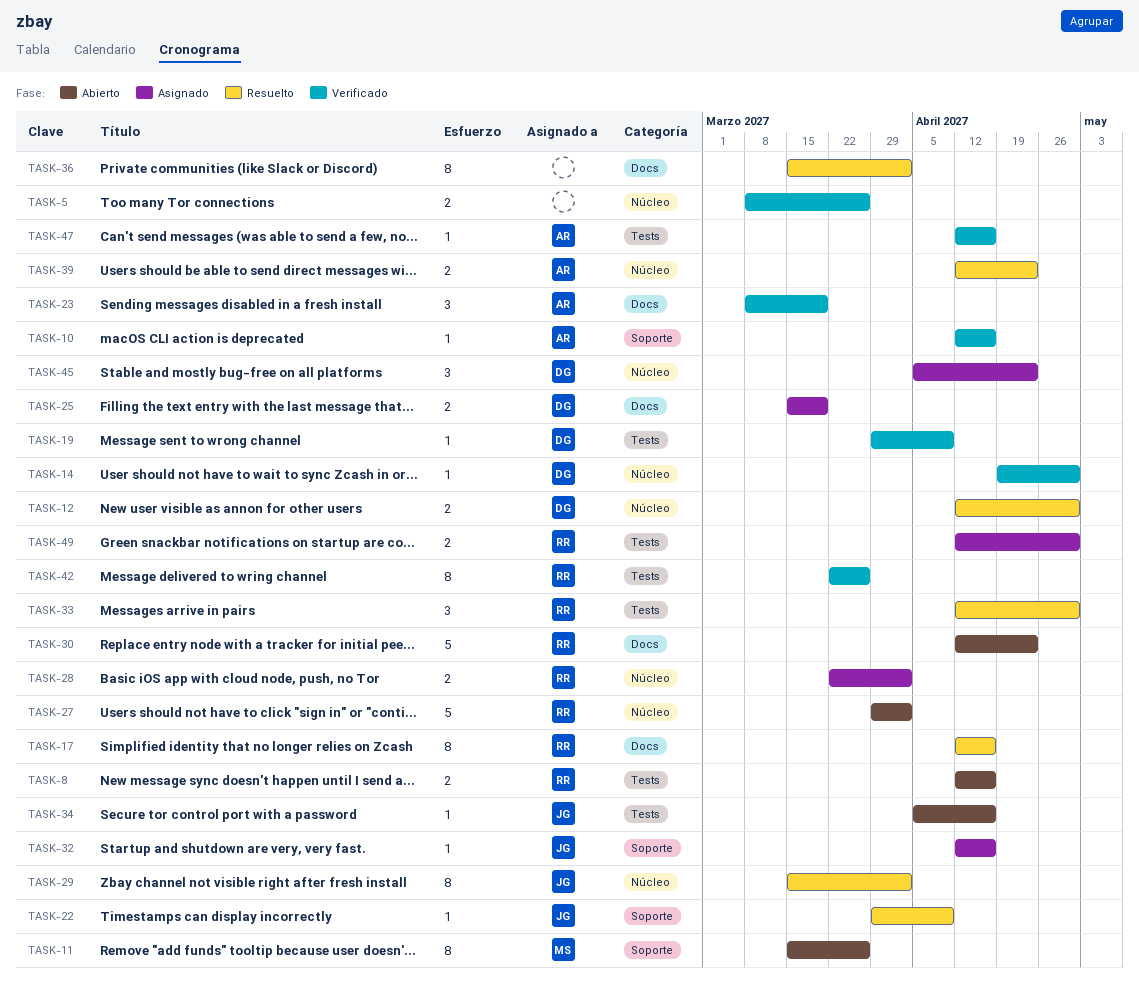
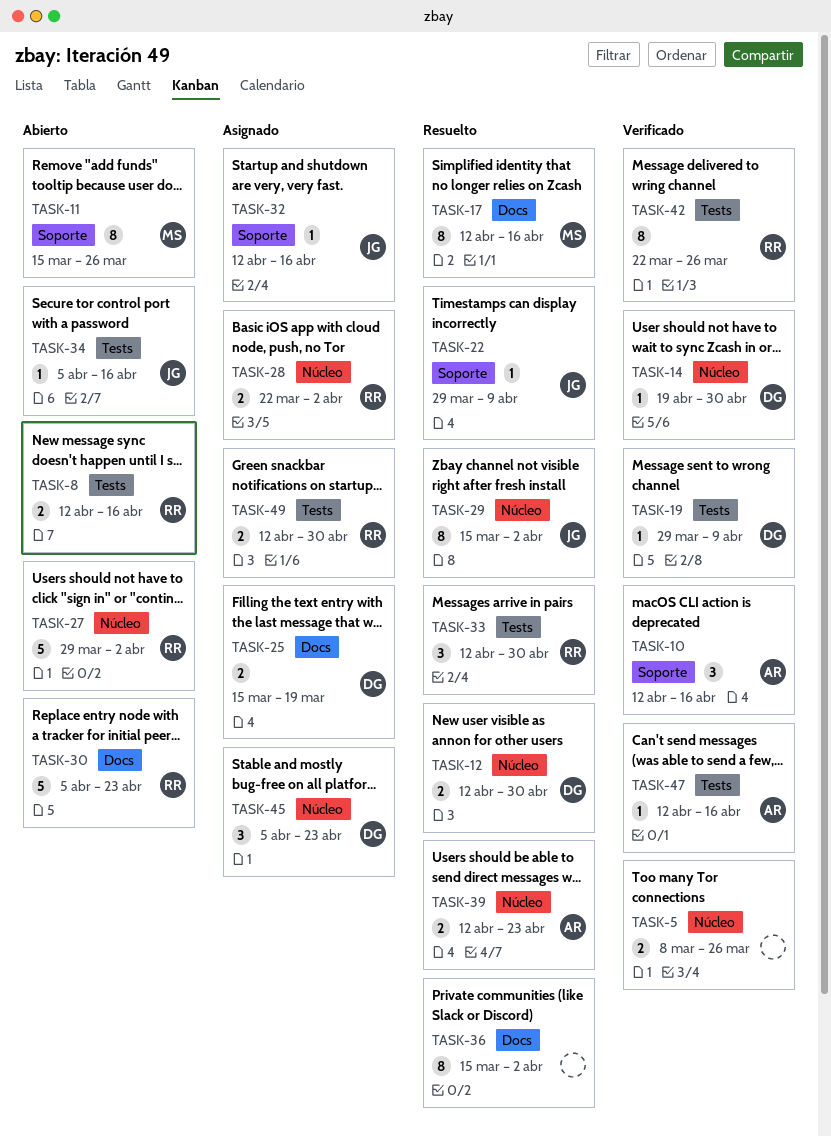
TASK-10, estimate: 1 -> 3
TASK-17, owner: RR -> MS
TASK-23: present -> none
TASK-30, start: Apr 12 -> Apr 5

